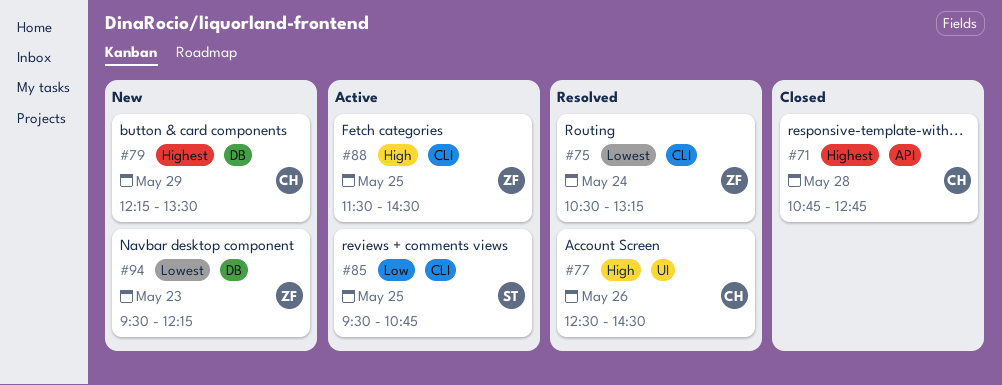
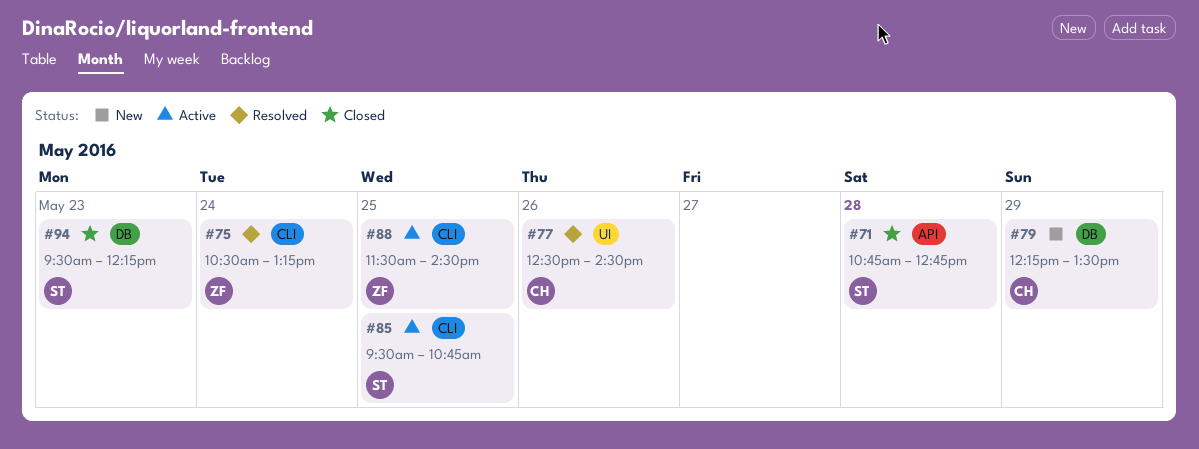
#71, owner: CH -> ST
#94, status: New -> Closed
#94, owner: ZF -> ST

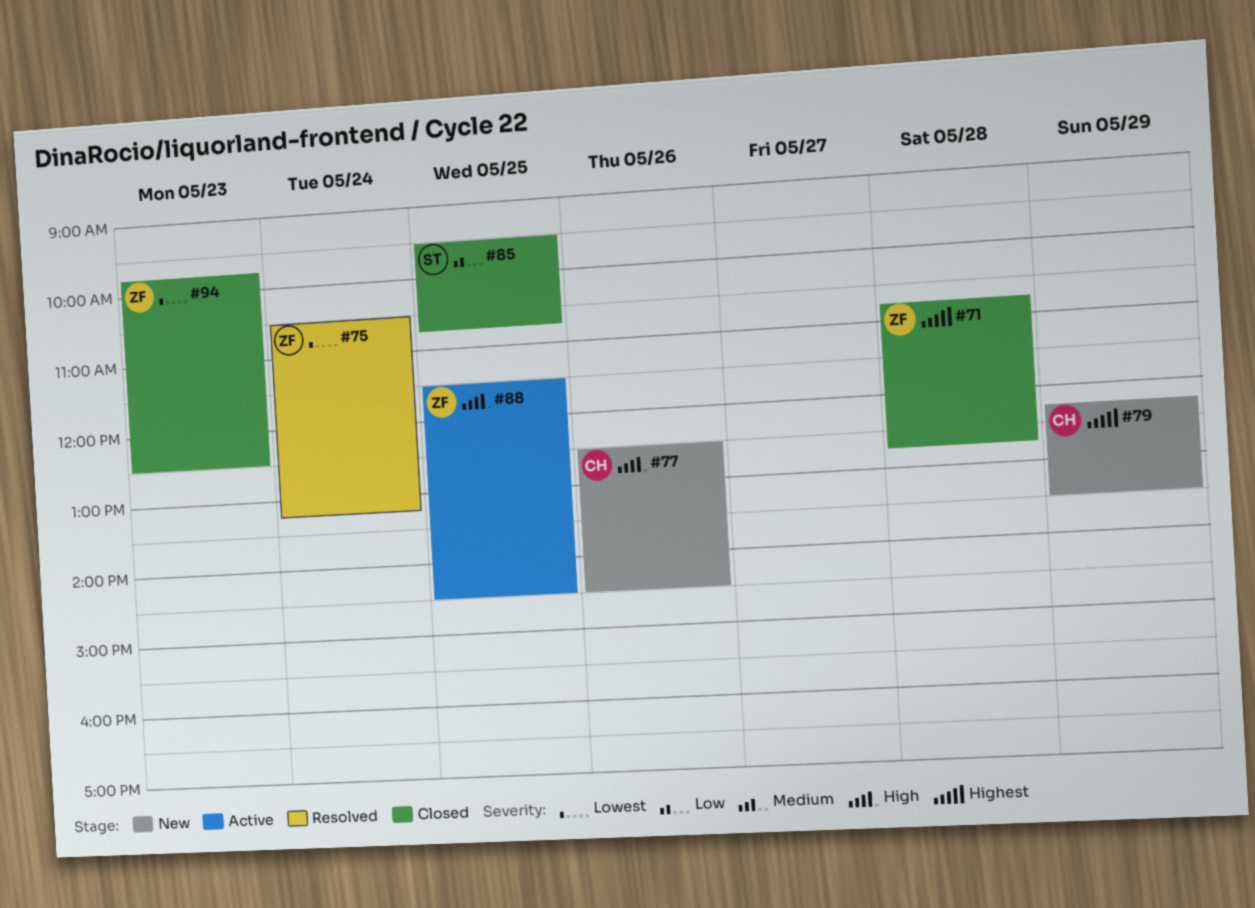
#71, owner: ST -> ZF
#77, status: Resolved -> New
#85, status: Active -> Closed
#94, owner: ST -> ZF
#94, begins: 09:30 -> 09:45
#94, ends: 12:15 -> 12:30

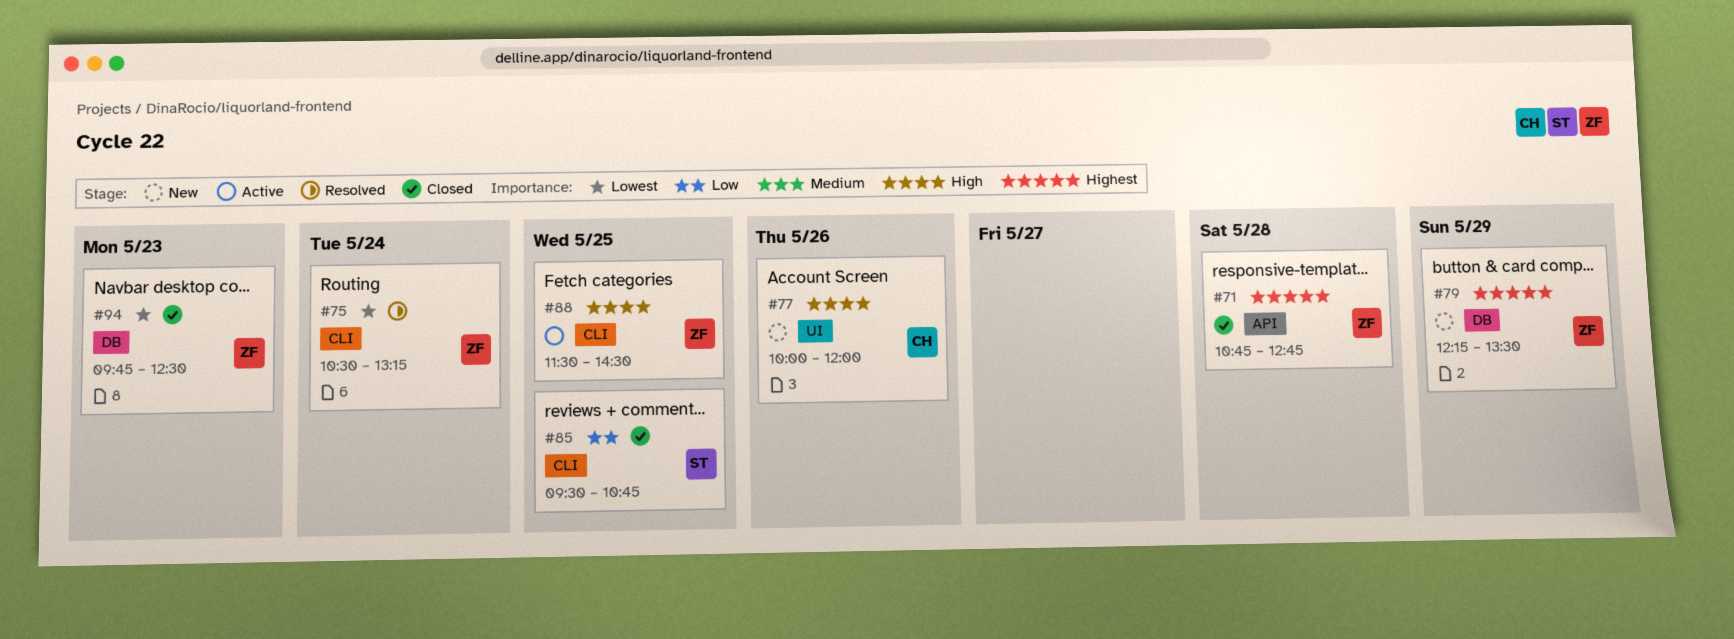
#77, begins: 12:30 -> 10:00
#77, ends: 14:30 -> 12:00
#79, owner: CH -> ZF

